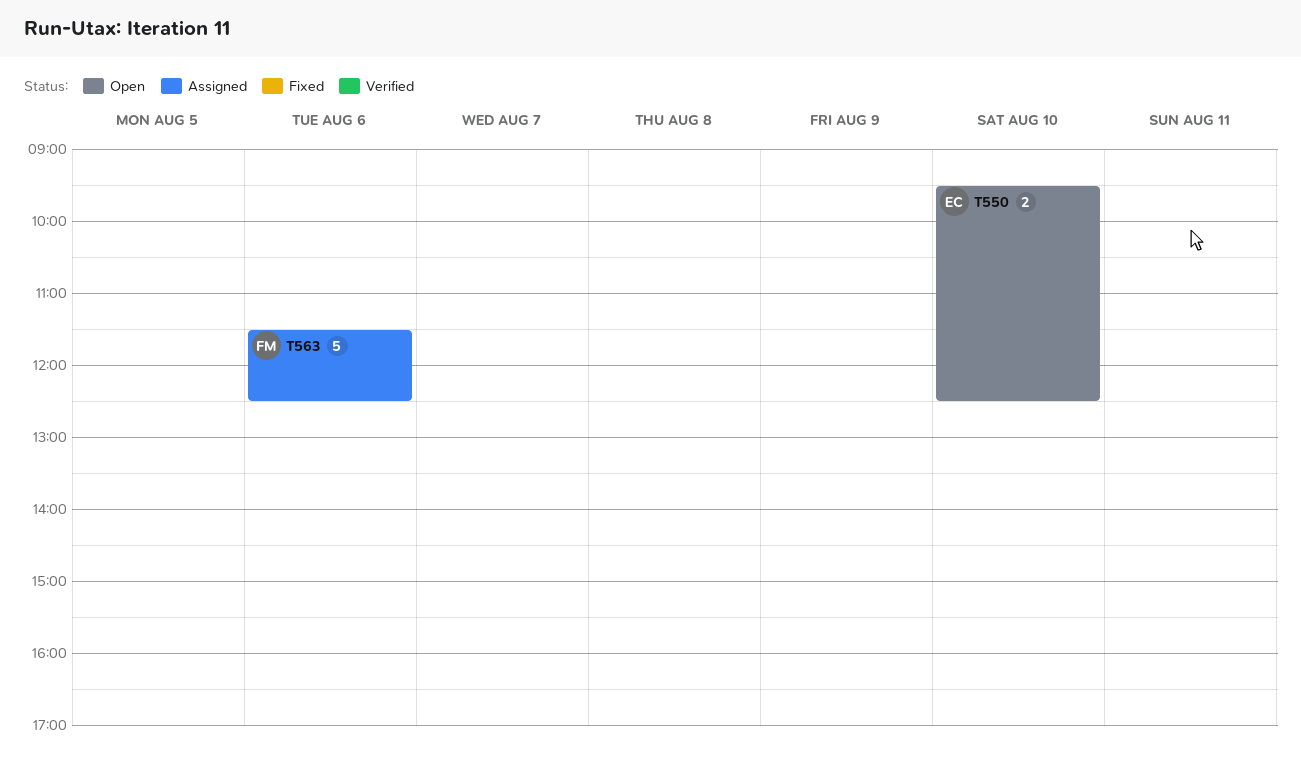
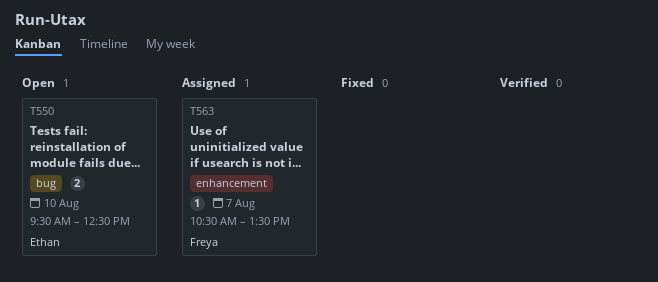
T563, estimate: 5 -> 1
T563, day: Aug 6 -> Aug 7
T563, begins: 11:30 -> 10:30
T563, ends: 12:30 -> 13:30

